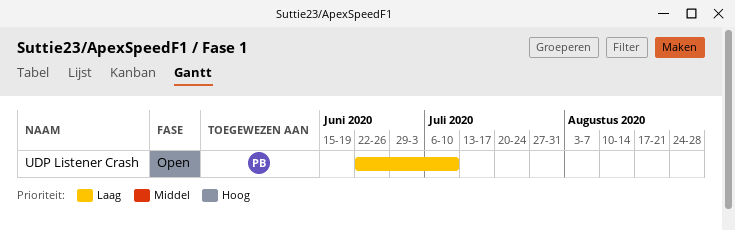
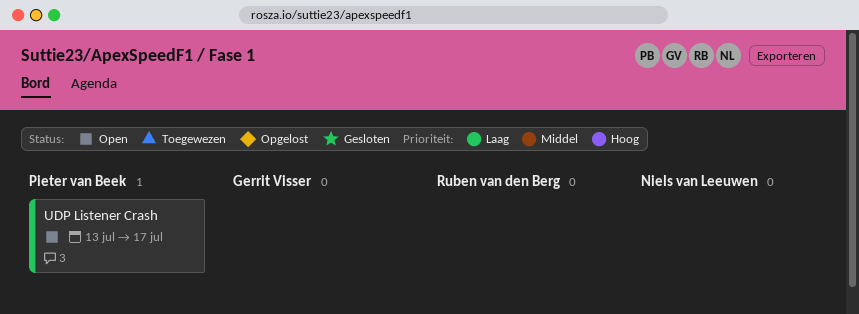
UDP Listener Crash, start: Jun 22 -> Jul 13
UDP Listener Crash, due: Jul 10 -> Jul 17

